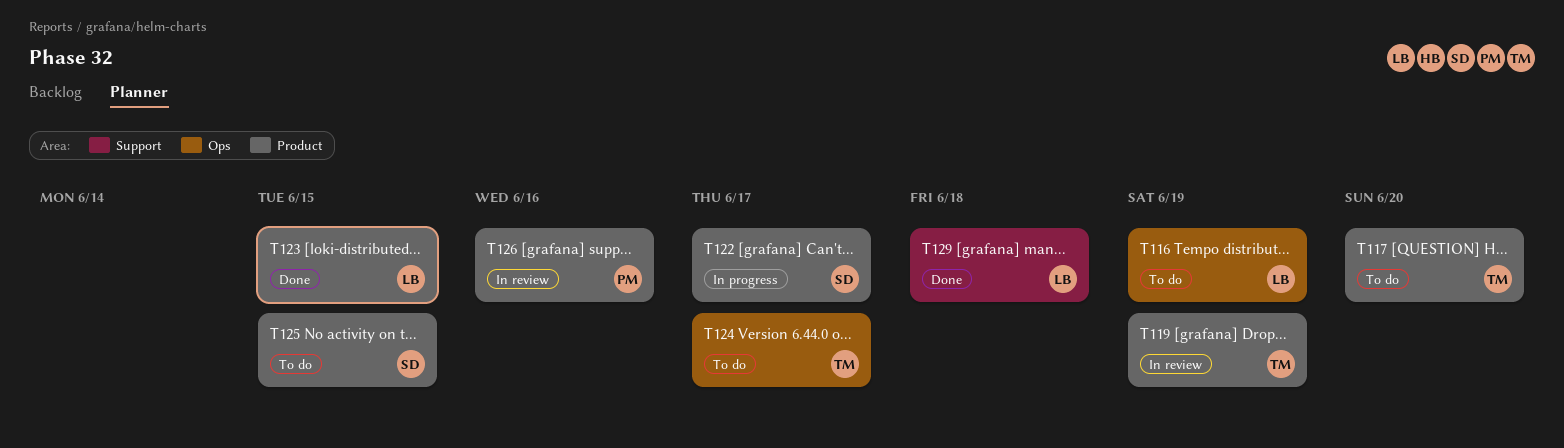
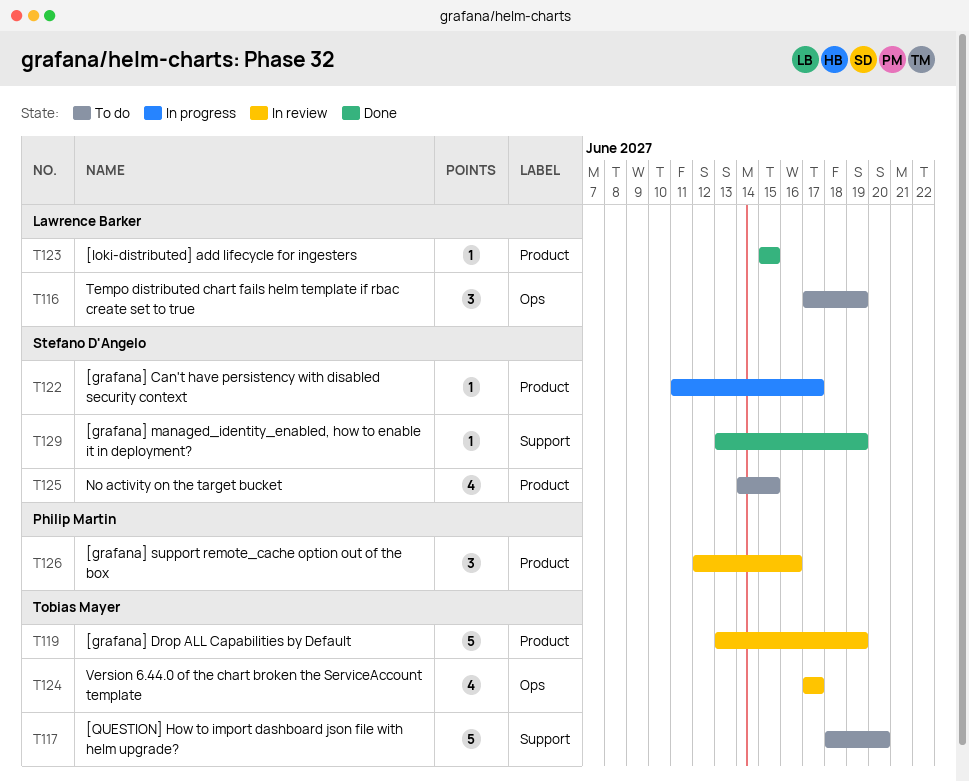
T117, label: Product -> Support
T124, status: To do -> In review
T129, owner: Lawrence Barker -> Stefano D'Angelo
T129, due: Jun 18 -> Jun 19

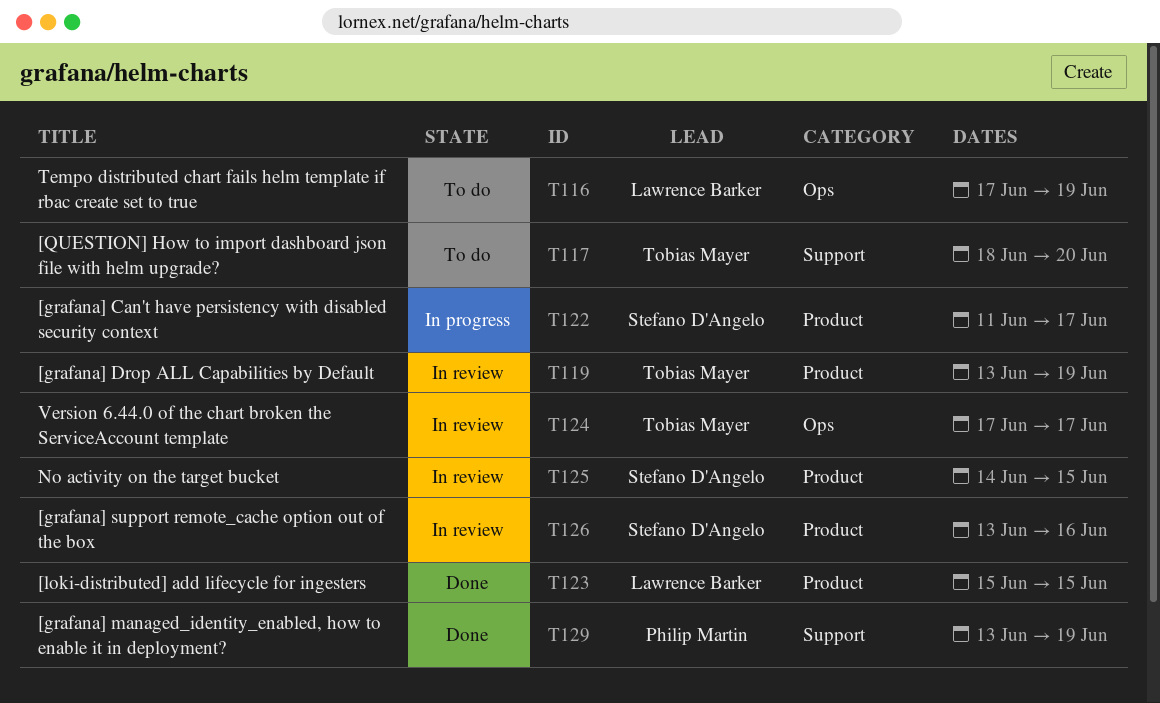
T125, status: To do -> In review
T126, owner: Philip Martin -> Stefano D'Angelo
T126, start: Jun 12 -> Jun 13
T129, owner: Stefano D'Angelo -> Philip Martin

